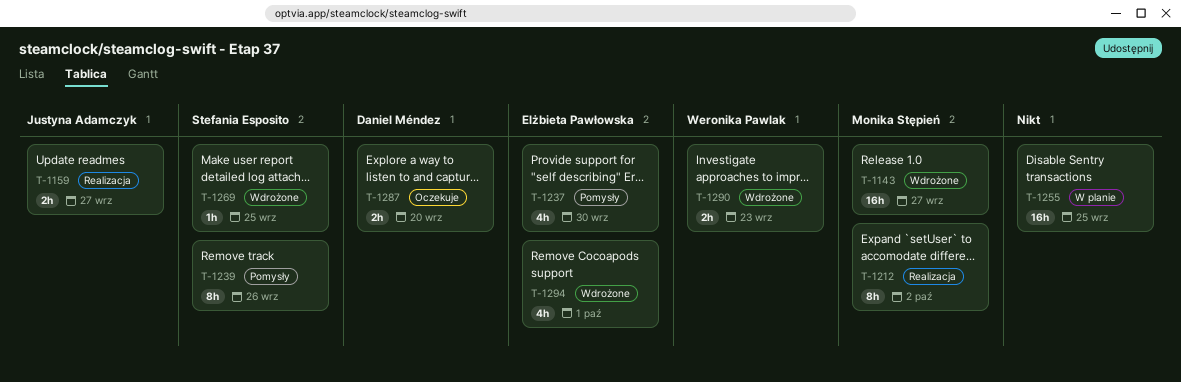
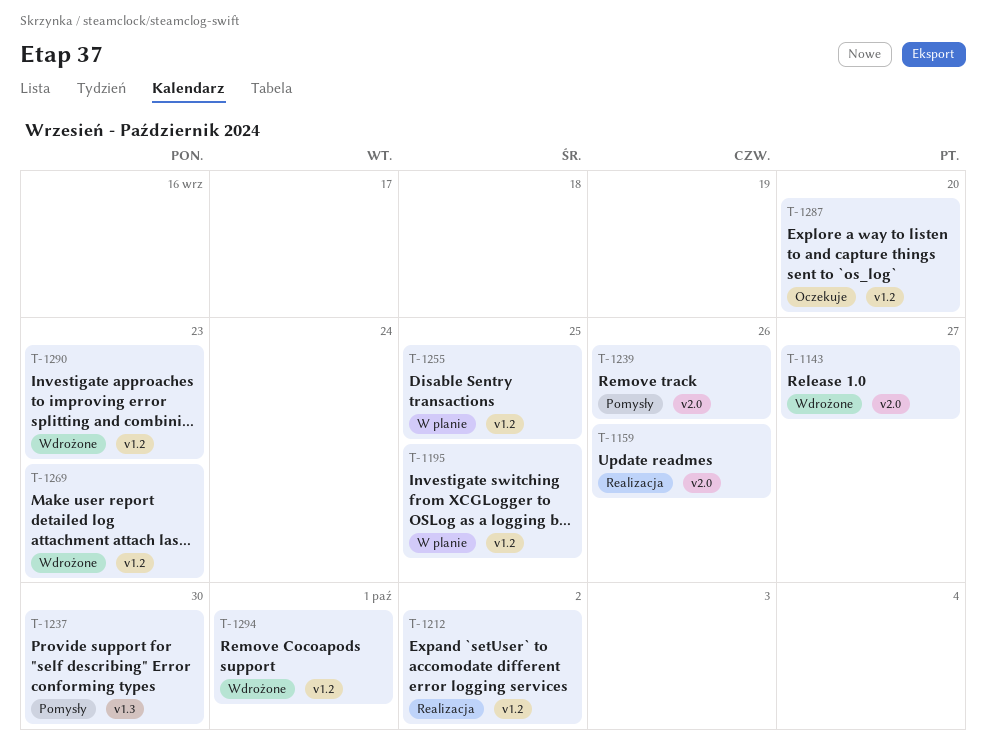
T-1159, due: Sep 27 -> Sep 26
T-1195: none -> present
T-1269, due: Sep 25 -> Sep 23

